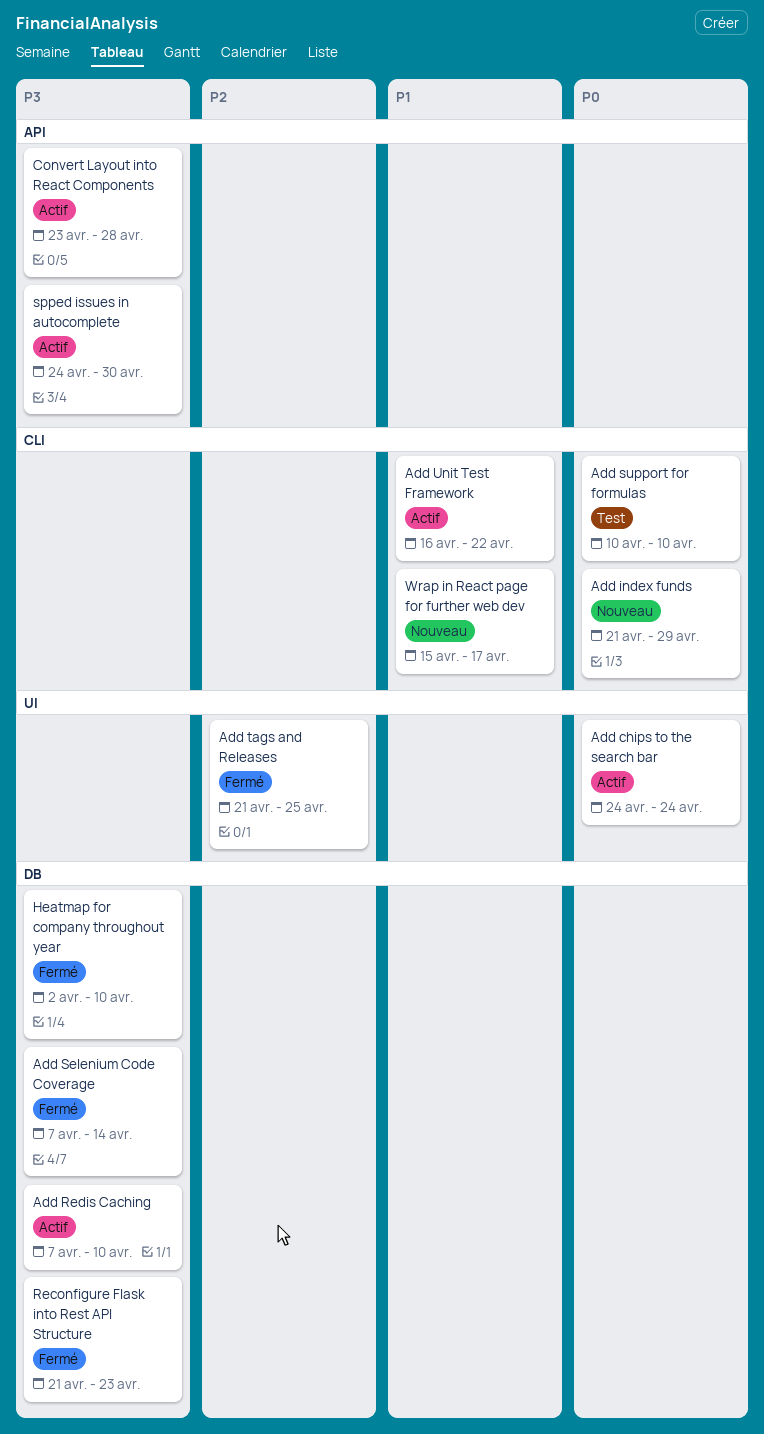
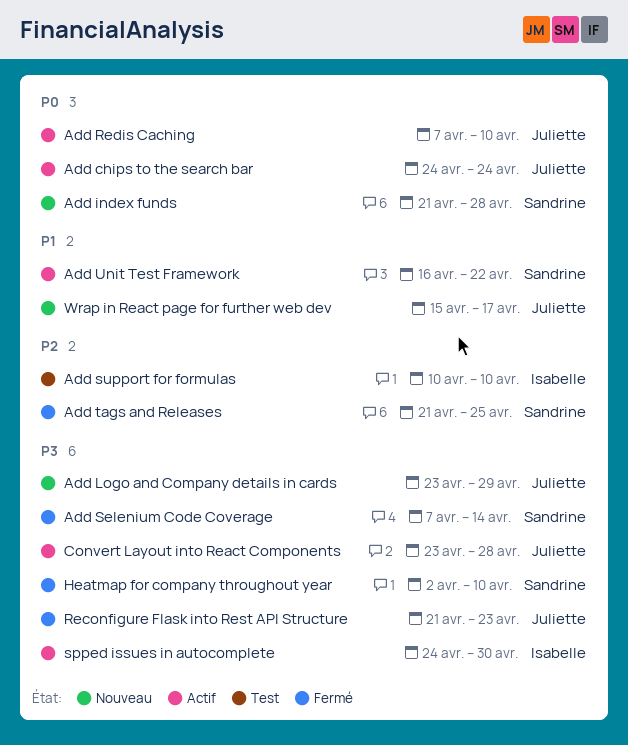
Add index funds, due: Apr 29 -> Apr 28
Add Logo and Company details in cards: none -> present
Add Redis Caching, priority: P3 -> P0
Add support for formulas, priority: P0 -> P2

